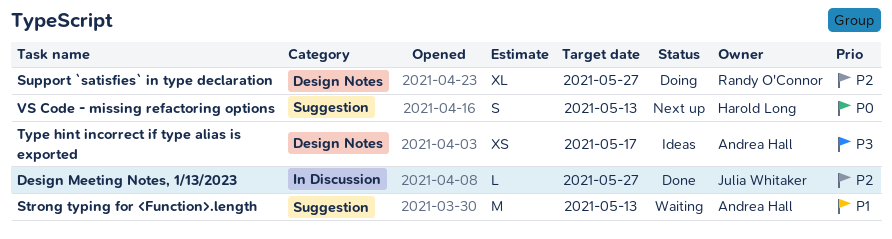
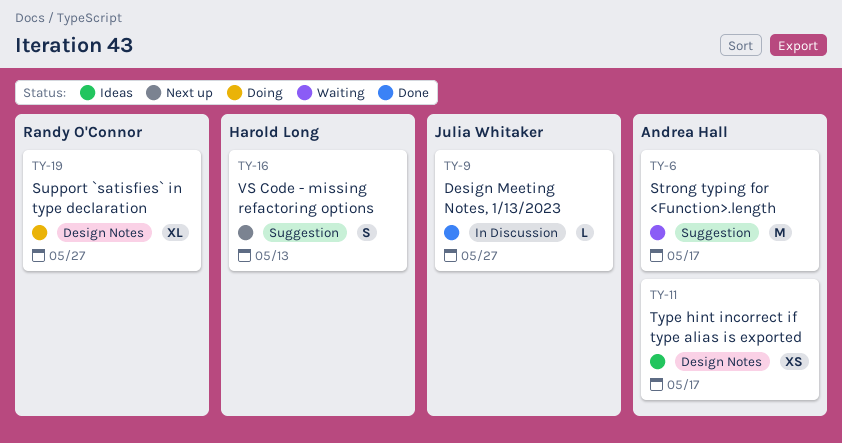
Strong typing for <Function>.length, due: May 13 -> May 17

